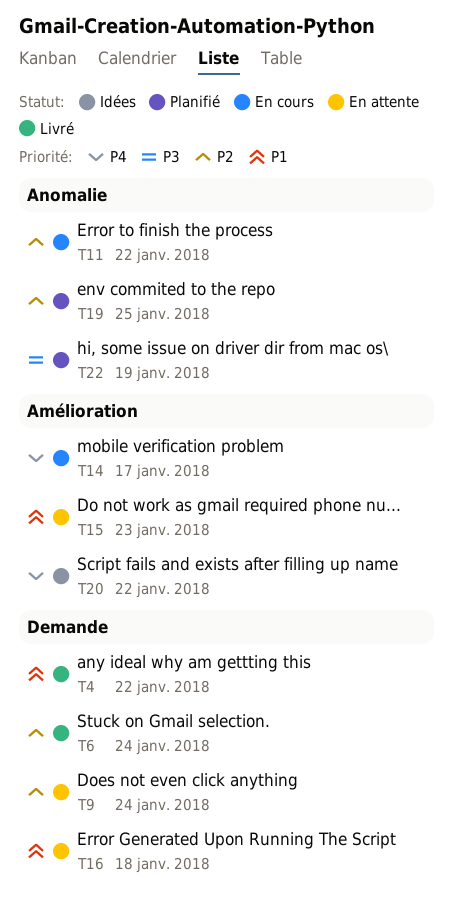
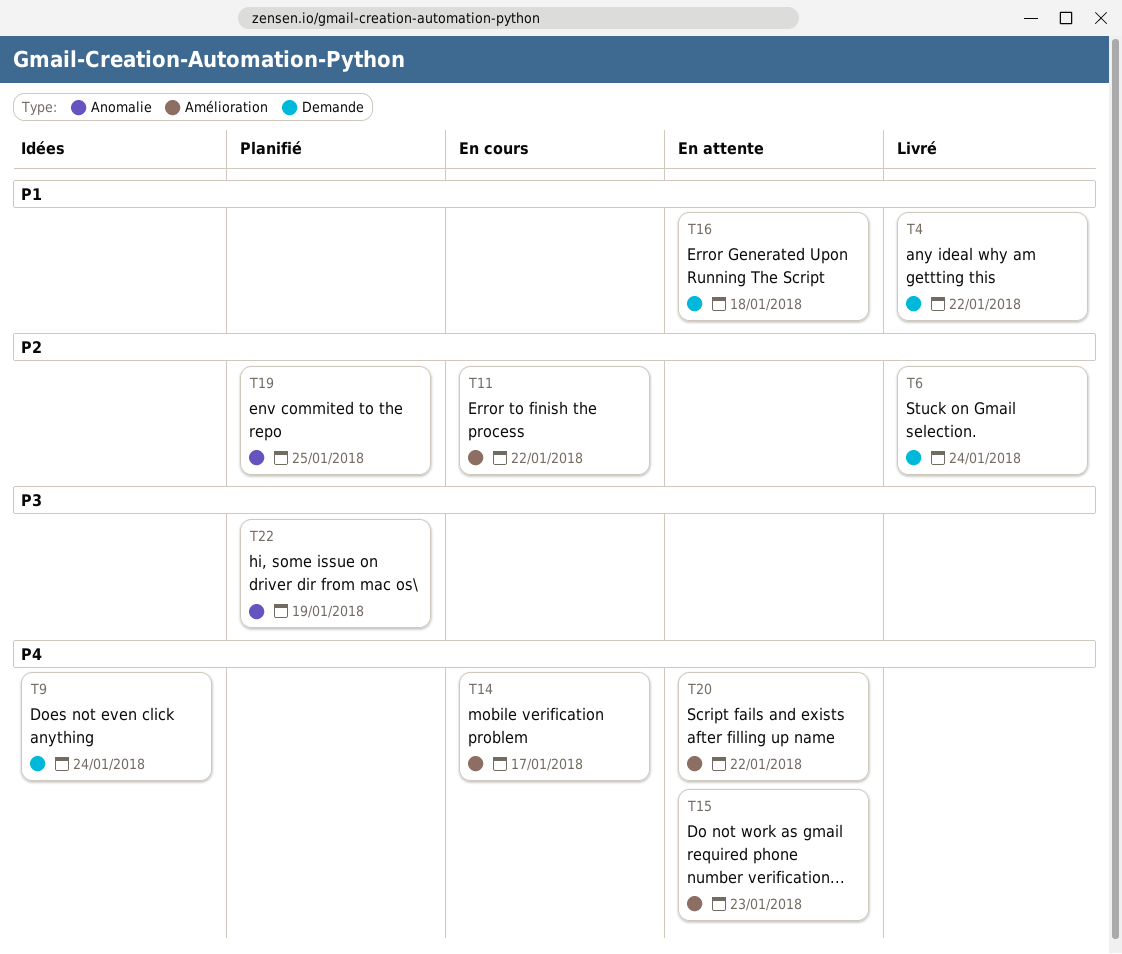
T9, status: En attente -> Idées
T9, priority: P2 -> P4
T11, label: Anomalie -> Amélioration
T15, priority: P1 -> P4
T20, status: Idées -> En attente

